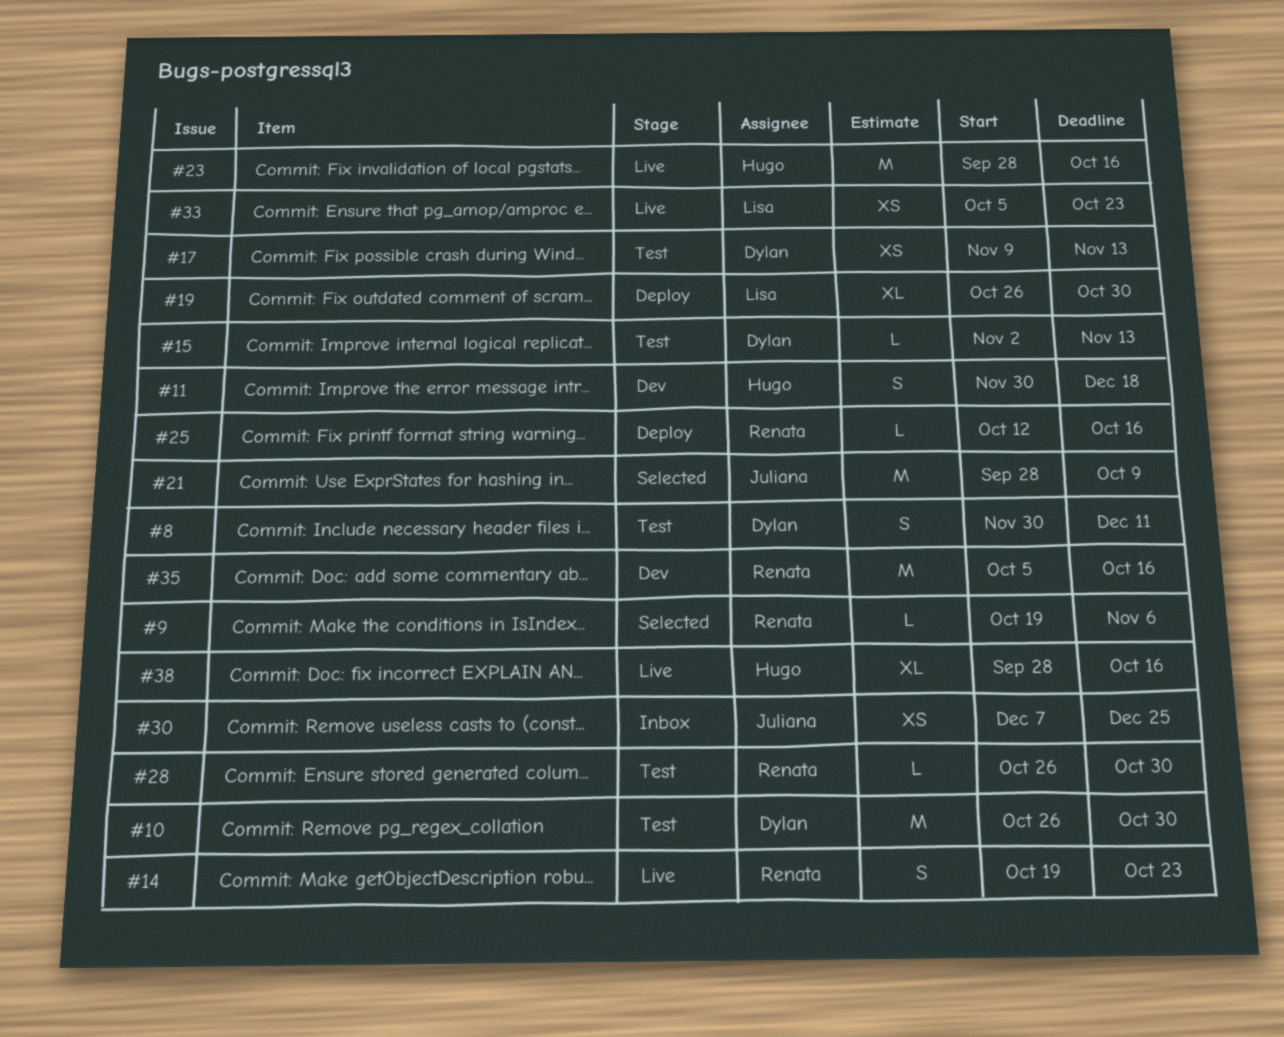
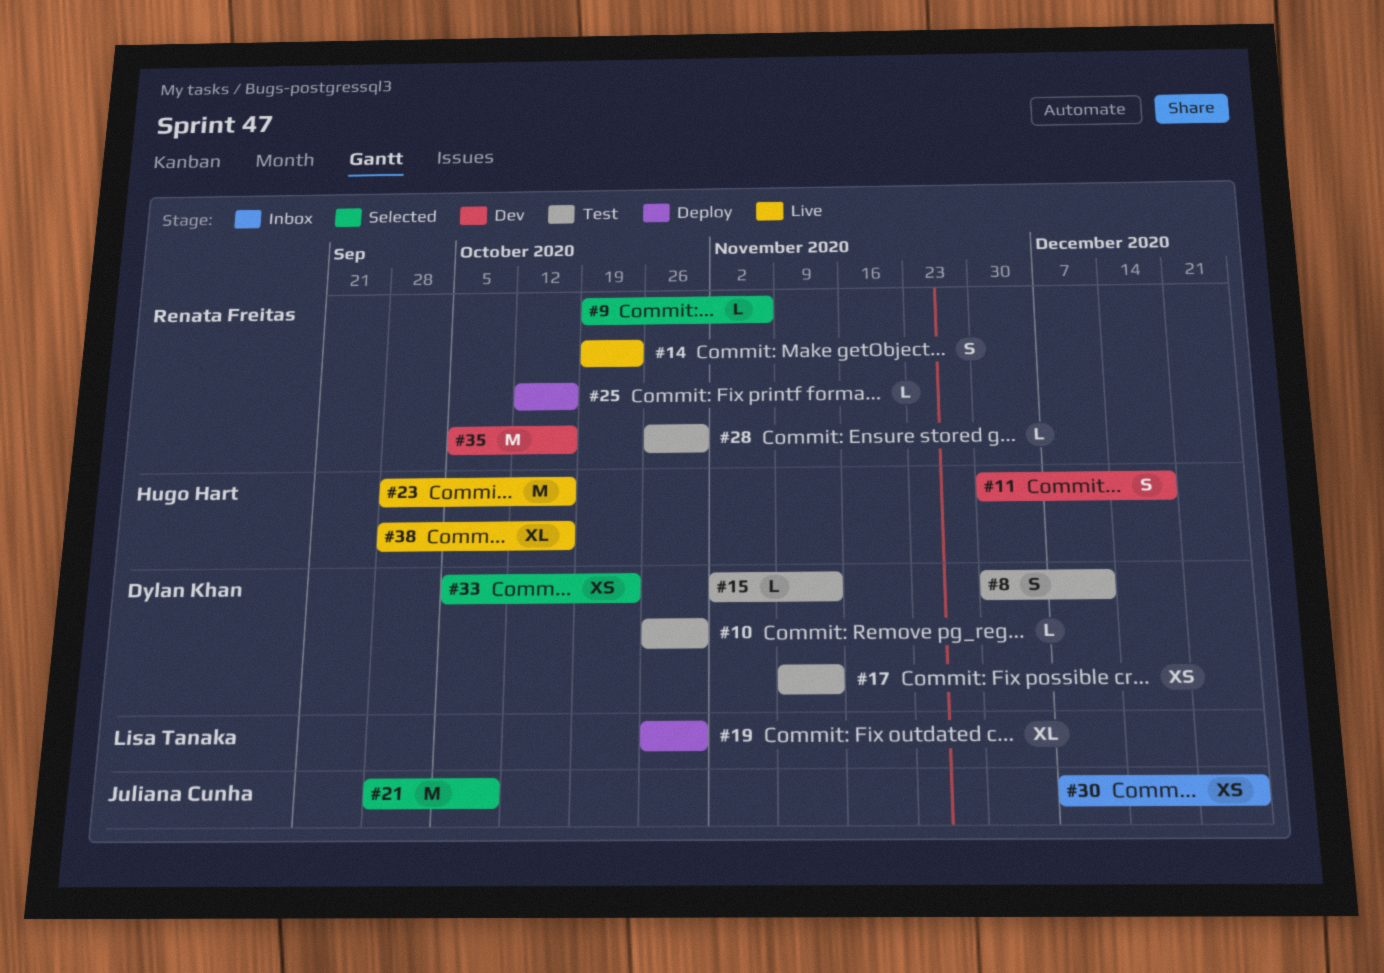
#10, estimate: M -> L
#33, status: Live -> Selected
#33, owner: Lisa Tanaka -> Dylan Khan

